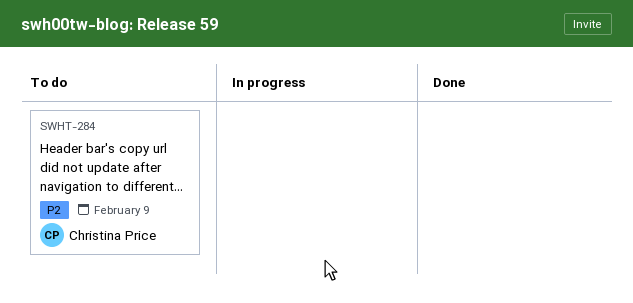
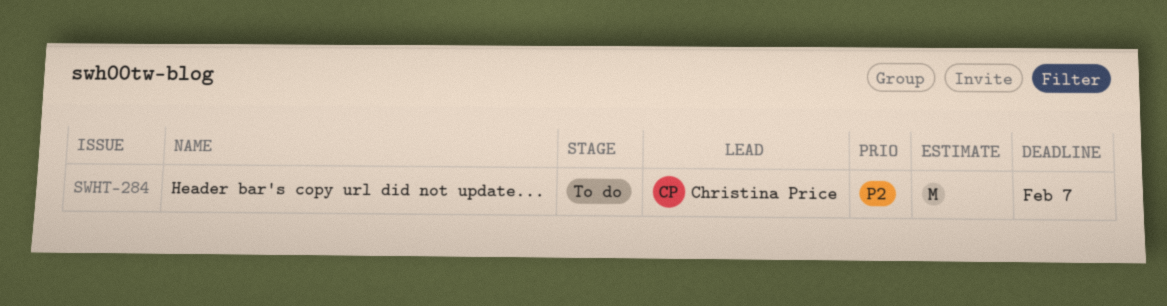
SWHT-284, due: Feb 9 -> Feb 7

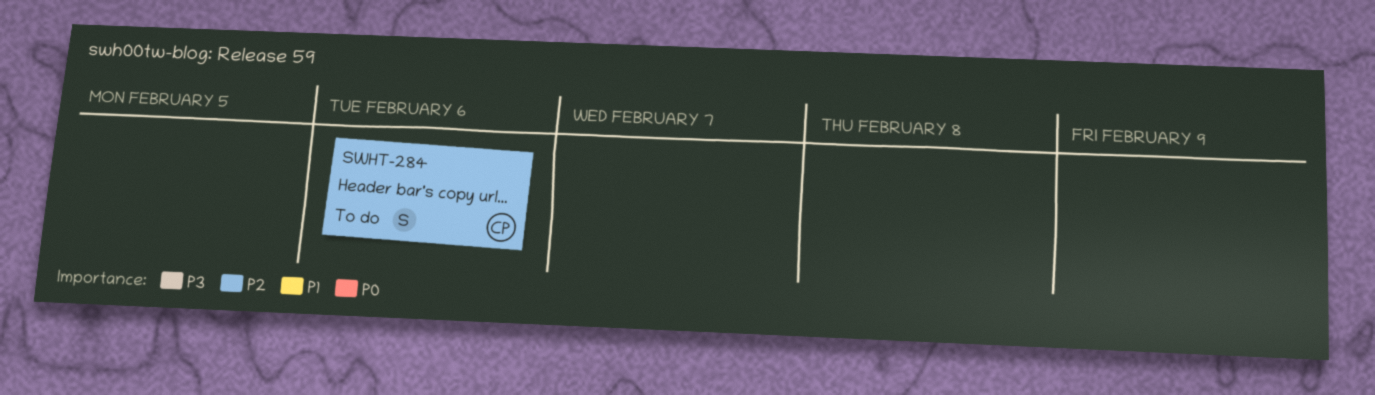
SWHT-284, estimate: M -> S
SWHT-284, due: Feb 7 -> Feb 6

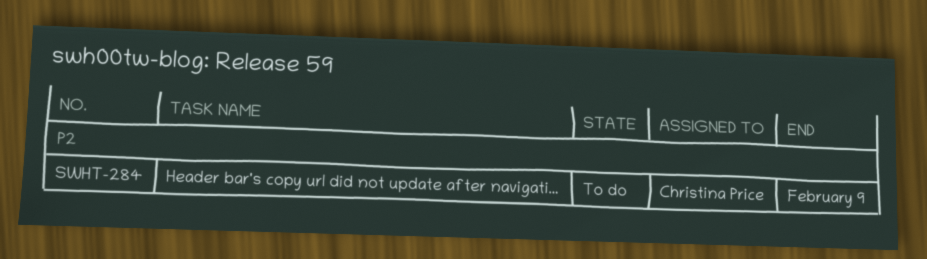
SWHT-284, due: Feb 6 -> Feb 9

